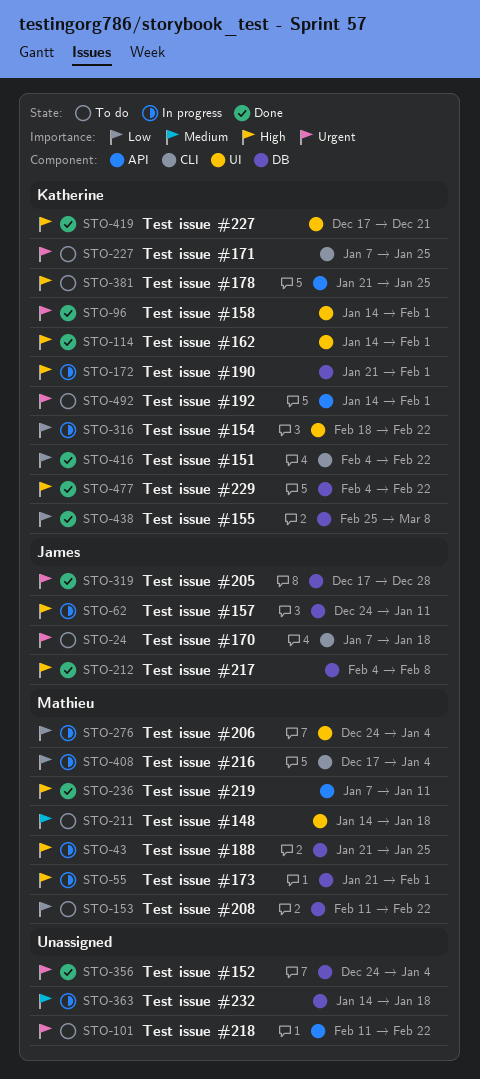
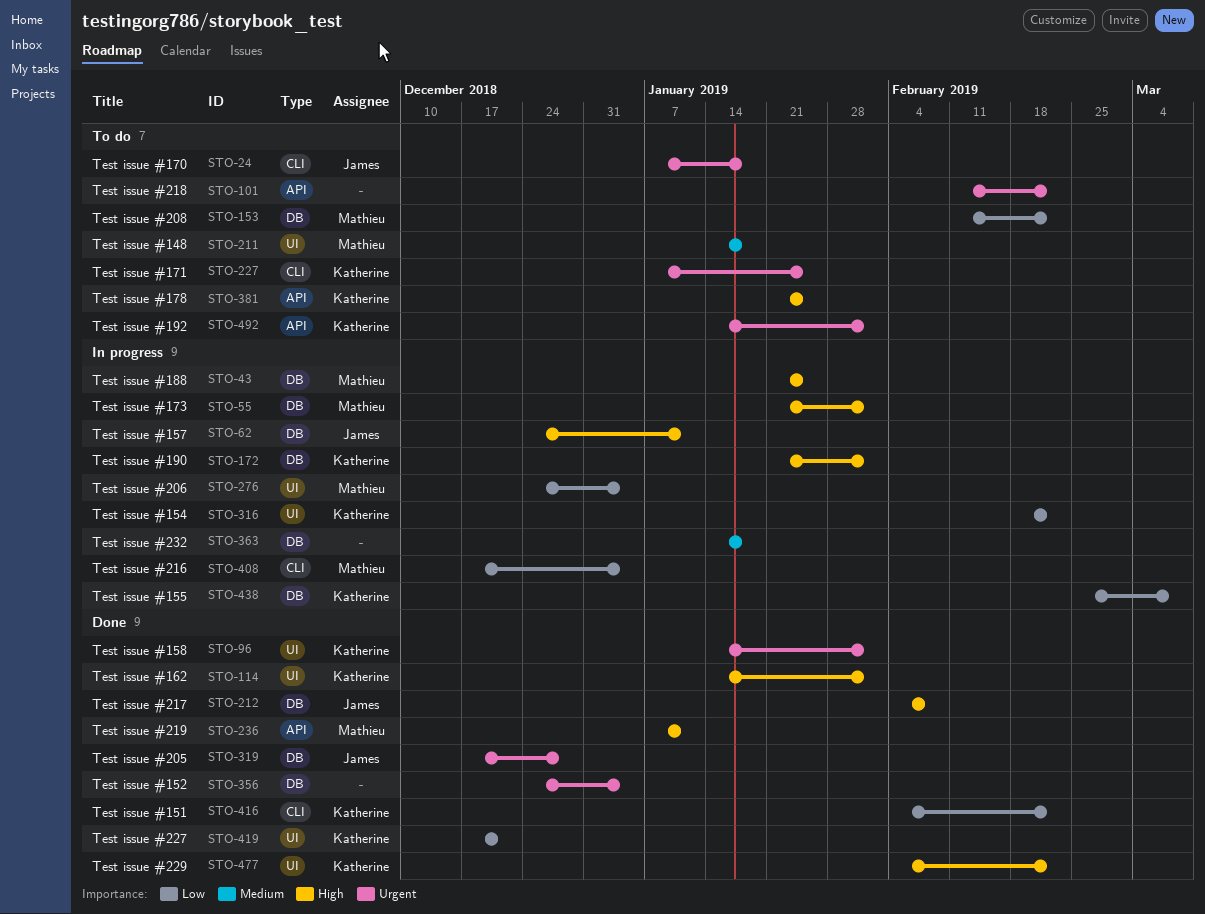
STO-419, priority: High -> Low
STO-438, status: Done -> In progress
STO-477, label: DB -> UI

